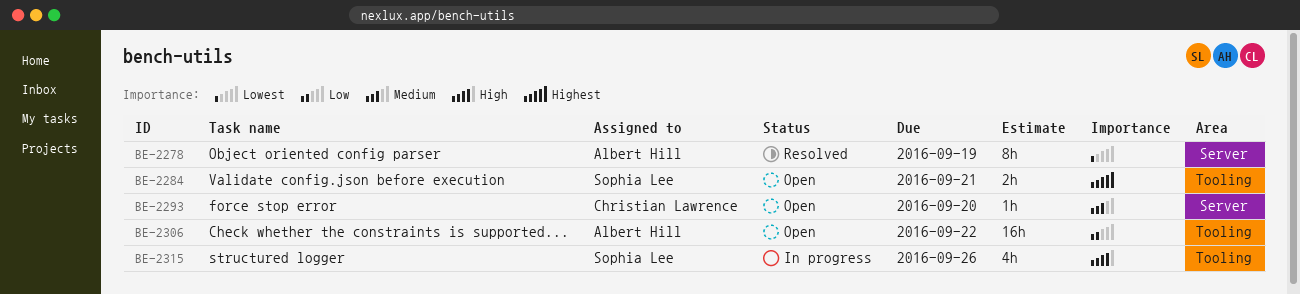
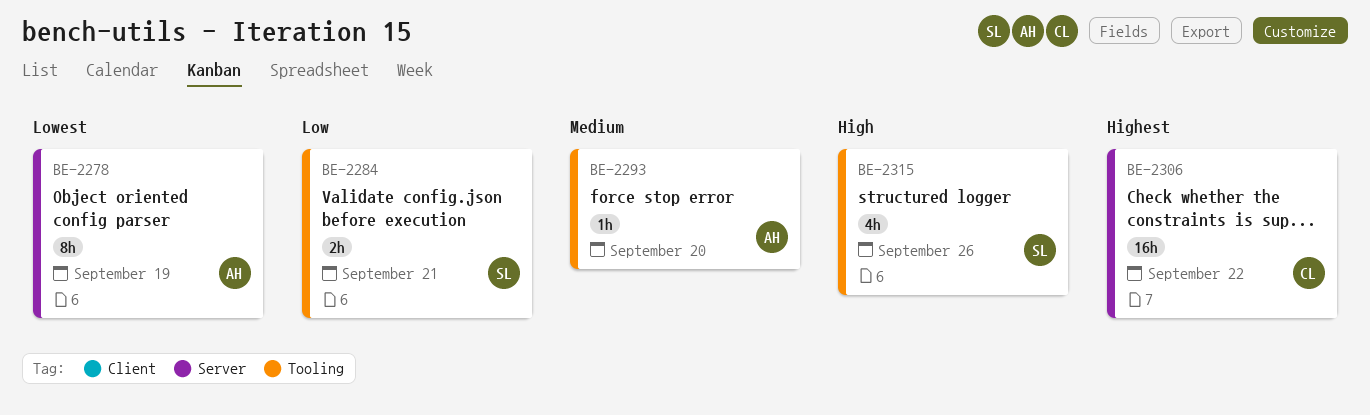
BE-2284, priority: Highest -> Low
BE-2293, owner: Christian Lawrence -> Albert Hill
BE-2293, label: Server -> Tooling
BE-2306, owner: Albert Hill -> Christian Lawrence
BE-2306, priority: Low -> Highest
BE-2306, label: Tooling -> Server

